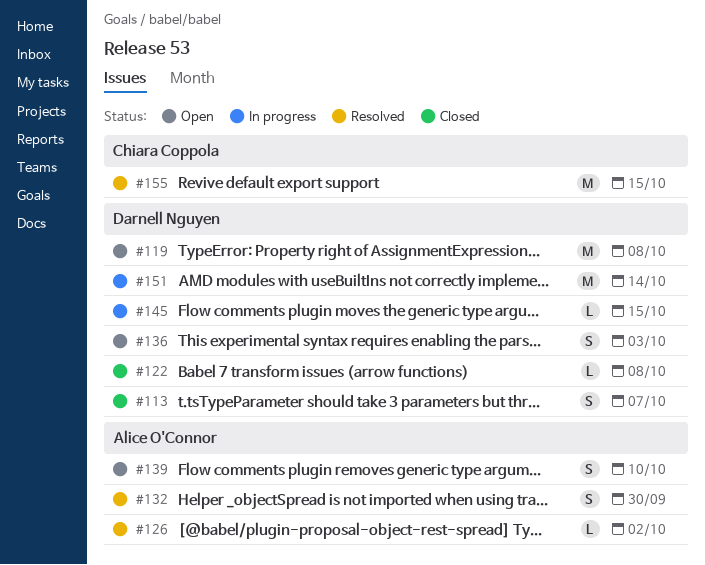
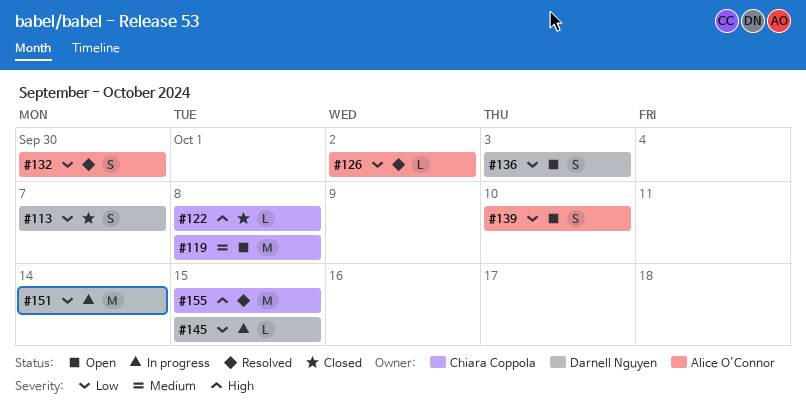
#119, owner: Darnell Nguyen -> Chiara Coppola
#122, owner: Darnell Nguyen -> Chiara Coppola

